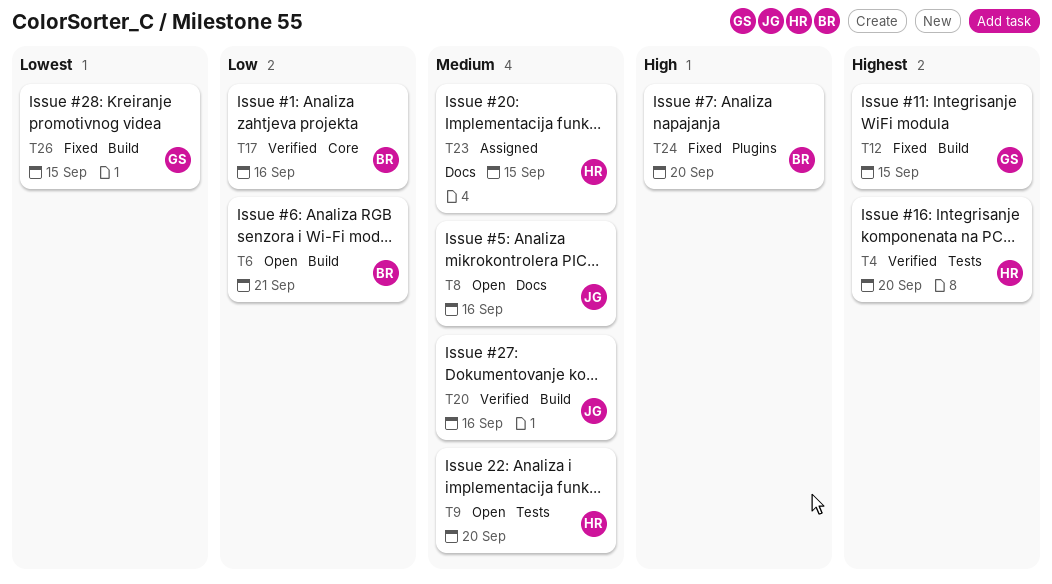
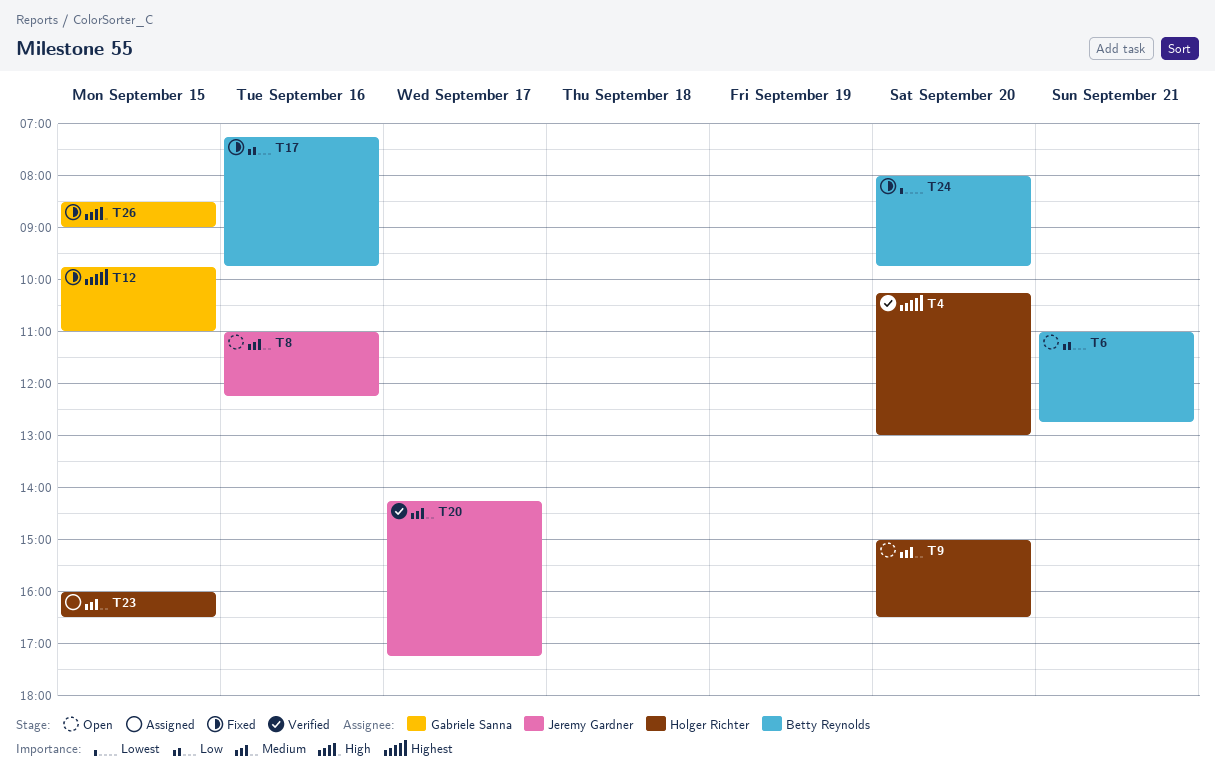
T17, status: Verified -> Fixed
T20, day: Sep 16 -> Sep 17
T24, priority: High -> Lowest
T26, priority: Lowest -> High

